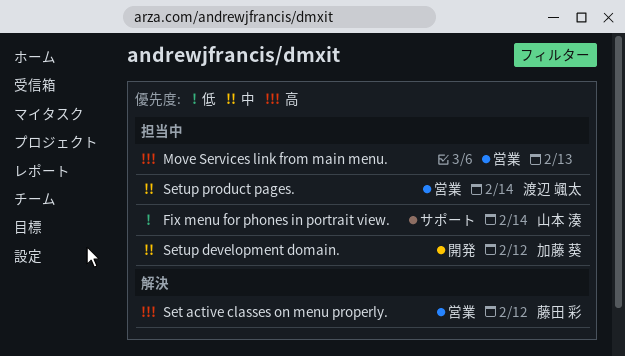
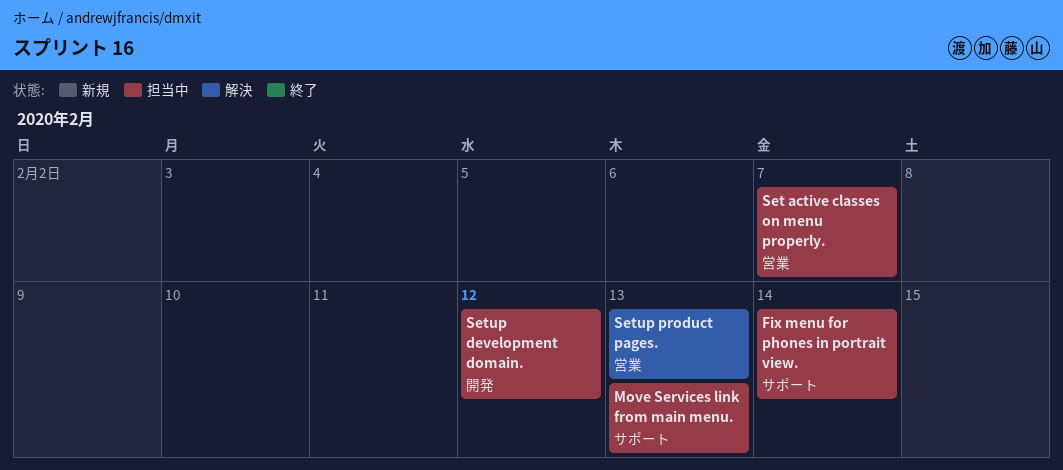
Move Services link from main menu., label: 営業 -> サポート
Set active classes on menu properly., status: 解決 -> 担当中
Set active classes on menu properly., due: Feb 12 -> Feb 7
Setup product pages., status: 担当中 -> 解決
Setup product pages., due: Feb 14 -> Feb 13

